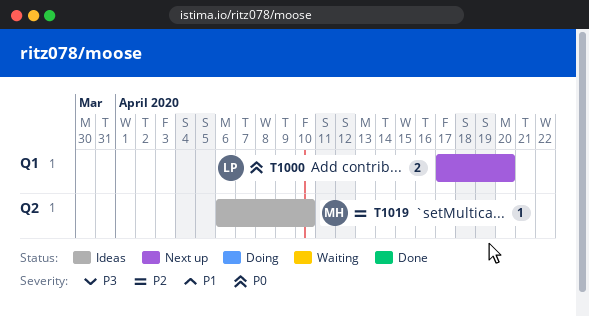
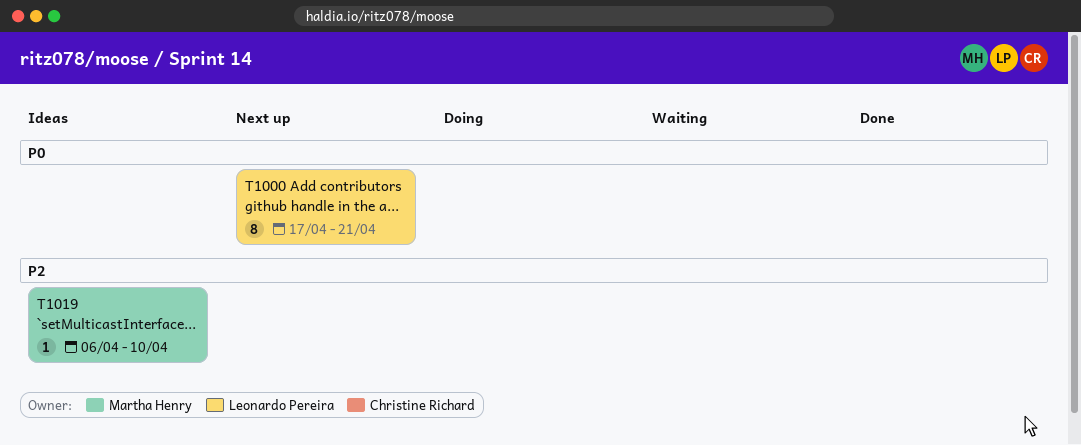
T1000, estimate: 2 -> 8
T1000, due: Apr 20 -> Apr 21

